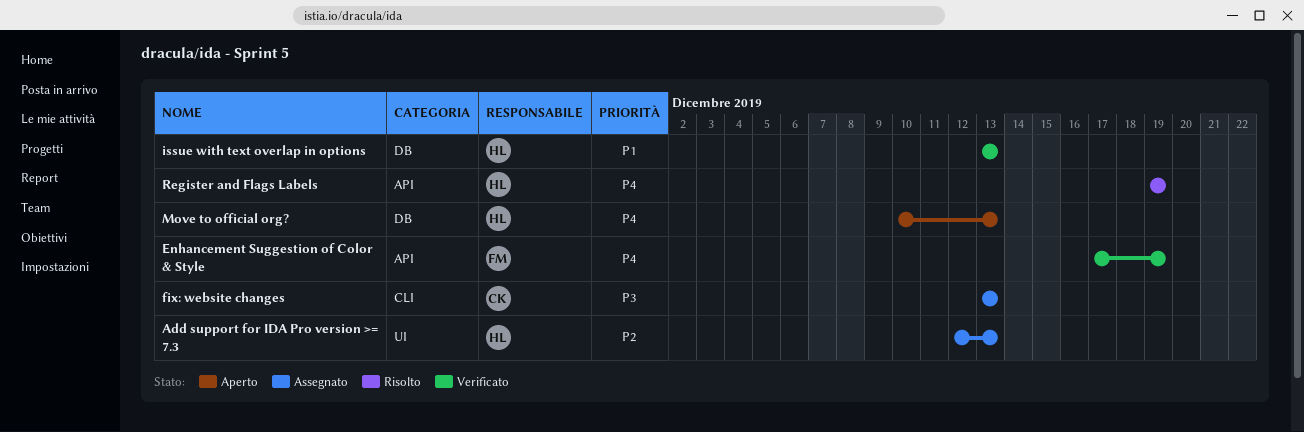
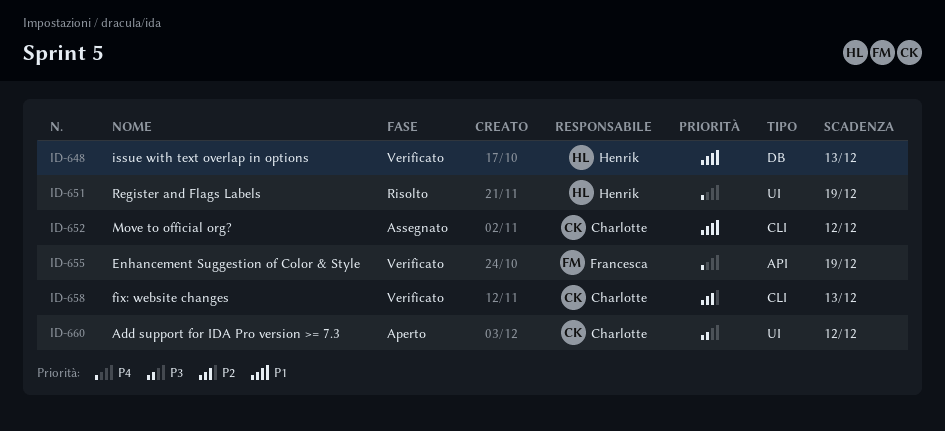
Add support for IDA Pro version >= 7.3, status: Assegnato -> Aperto
Add support for IDA Pro version >= 7.3, owner: Henrik -> Charlotte
Add support for IDA Pro version >= 7.3, priority: P2 -> P3
Add support for IDA Pro version >= 7.3, due: Dec 13 -> Dec 12
fix: website changes, status: Assegnato -> Verificato
fix: website changes, priority: P3 -> P2
Move to official org?, status: Aperto -> Assegnato
Move to official org?, owner: Henrik -> Charlotte
Move to official org?, priority: P4 -> P1
Move to official org?, label: DB -> CLI
Move to official org?, due: Dec 13 -> Dec 12
Register and Flags Labels, label: API -> UI

